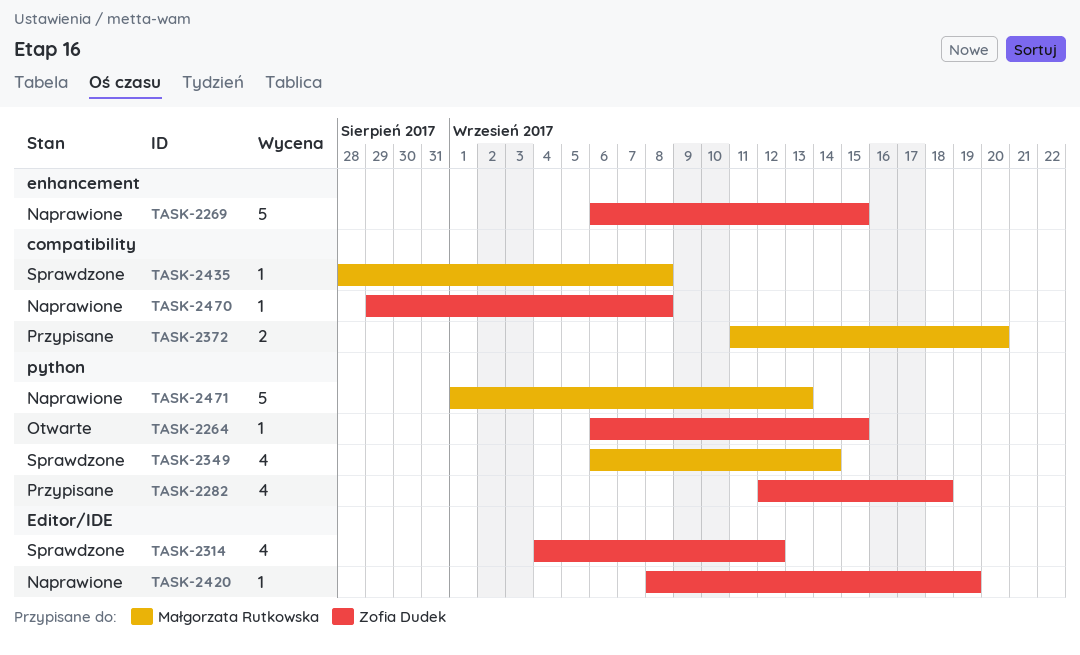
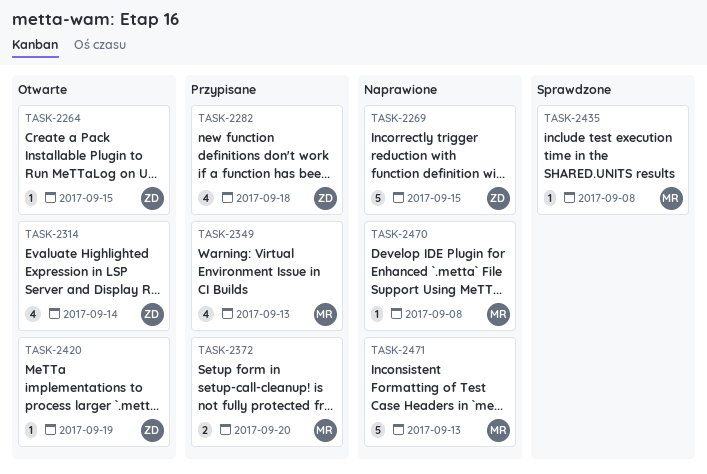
TASK-2314, status: Sprawdzone -> Otwarte
TASK-2314, due: Sep 12 -> Sep 14
TASK-2349, status: Sprawdzone -> Przypisane
TASK-2349, due: Sep 14 -> Sep 13
TASK-2420, status: Naprawione -> Otwarte
TASK-2470, owner: Zofia Dudek -> Małgorzata Rutkowska

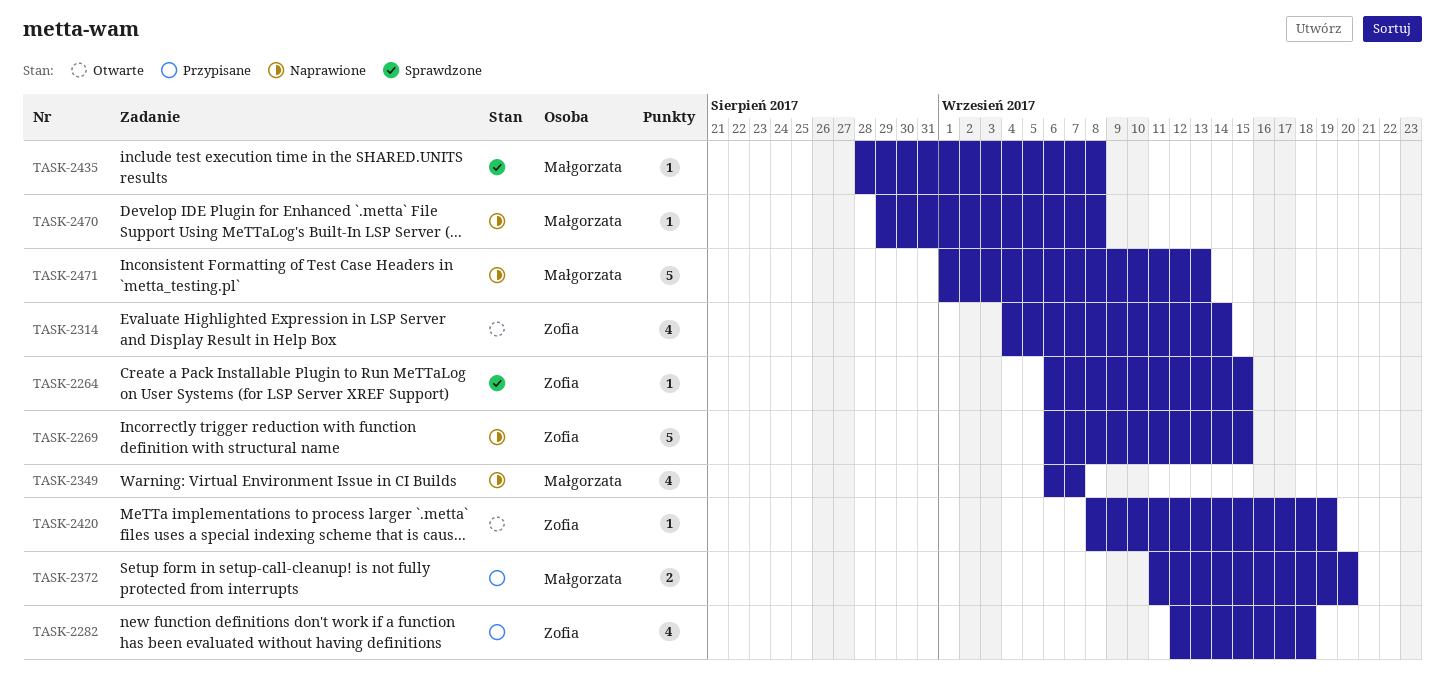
TASK-2264, status: Otwarte -> Sprawdzone
TASK-2349, status: Przypisane -> Naprawione
TASK-2349, due: Sep 13 -> Sep 7

